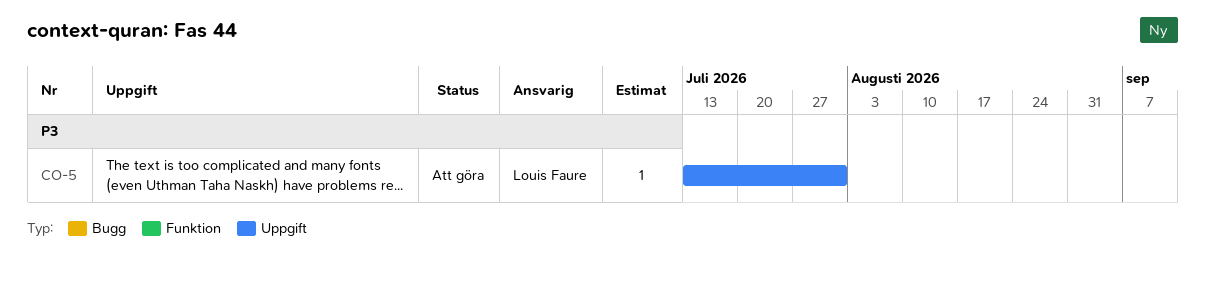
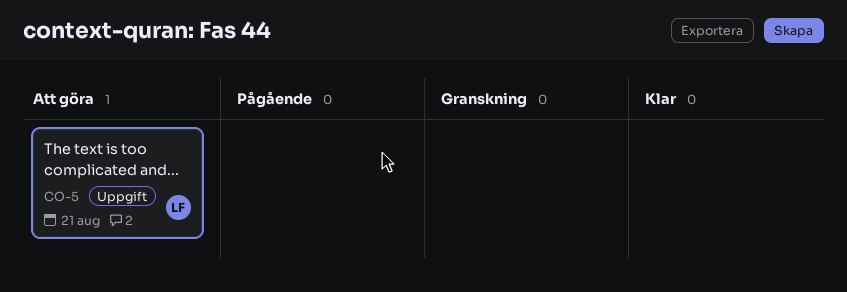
CO-5, due: Jul 31 -> Aug 21

